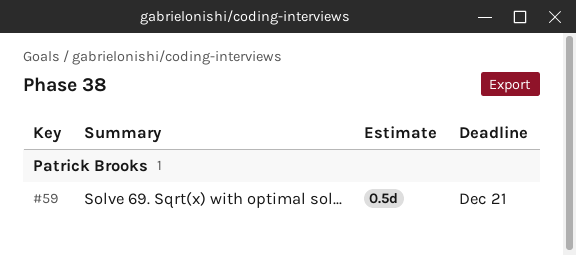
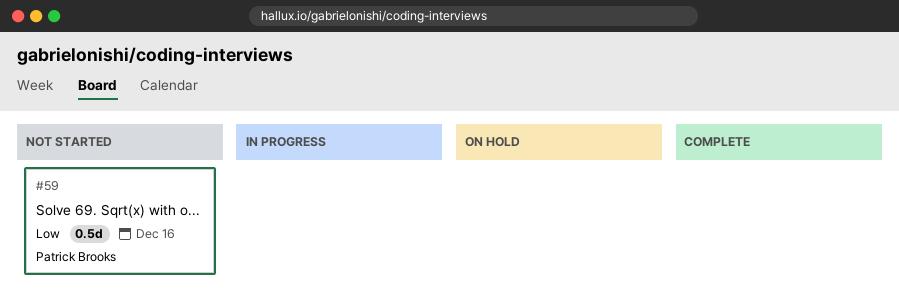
#59, due: Dec 21 -> Dec 16

